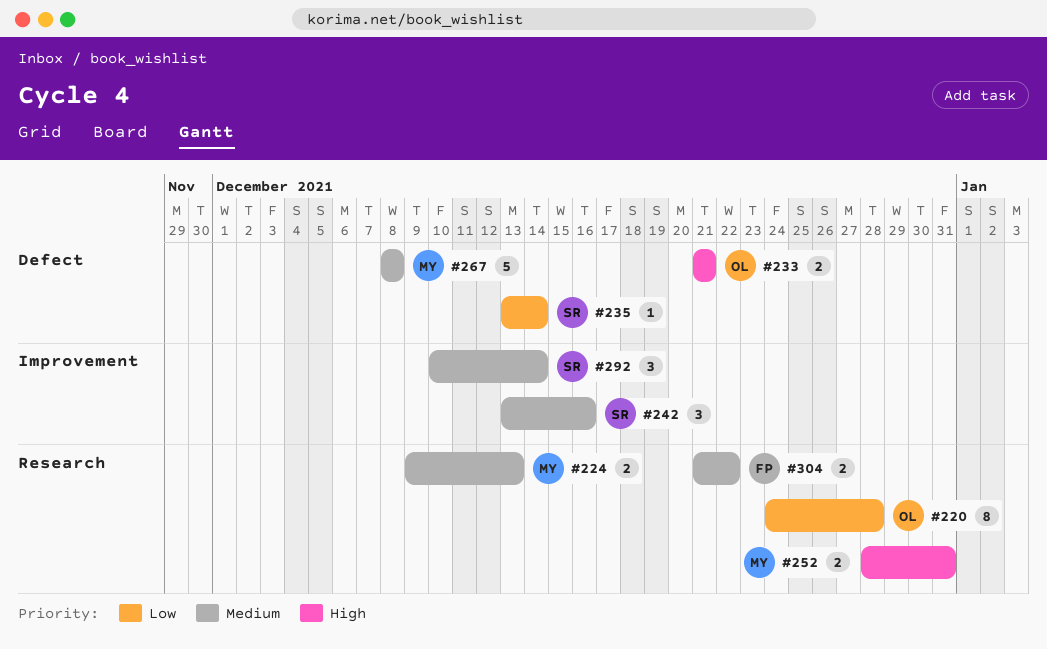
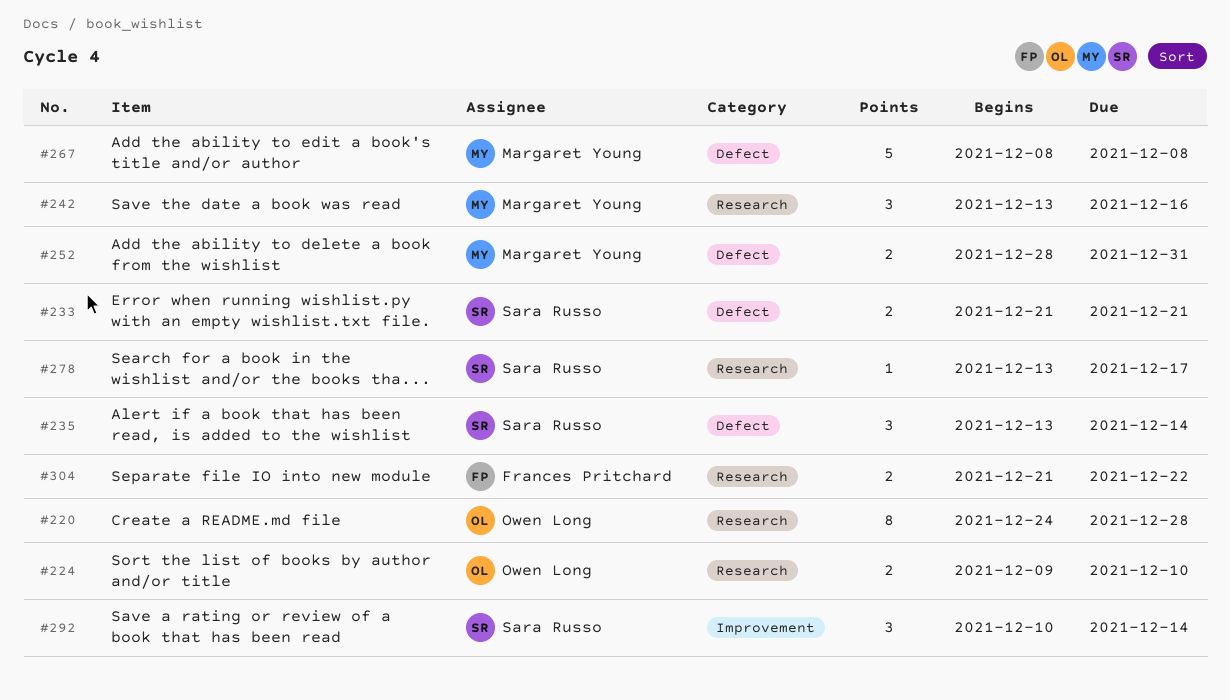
#224, owner: Margaret Young -> Owen Long
#224, due: Dec 13 -> Dec 10
#233, owner: Owen Long -> Sara Russo
#235, estimate: 1 -> 3
#242, owner: Sara Russo -> Margaret Young
#242, label: Improvement -> Research
#252, label: Research -> Defect
#278: none -> present

